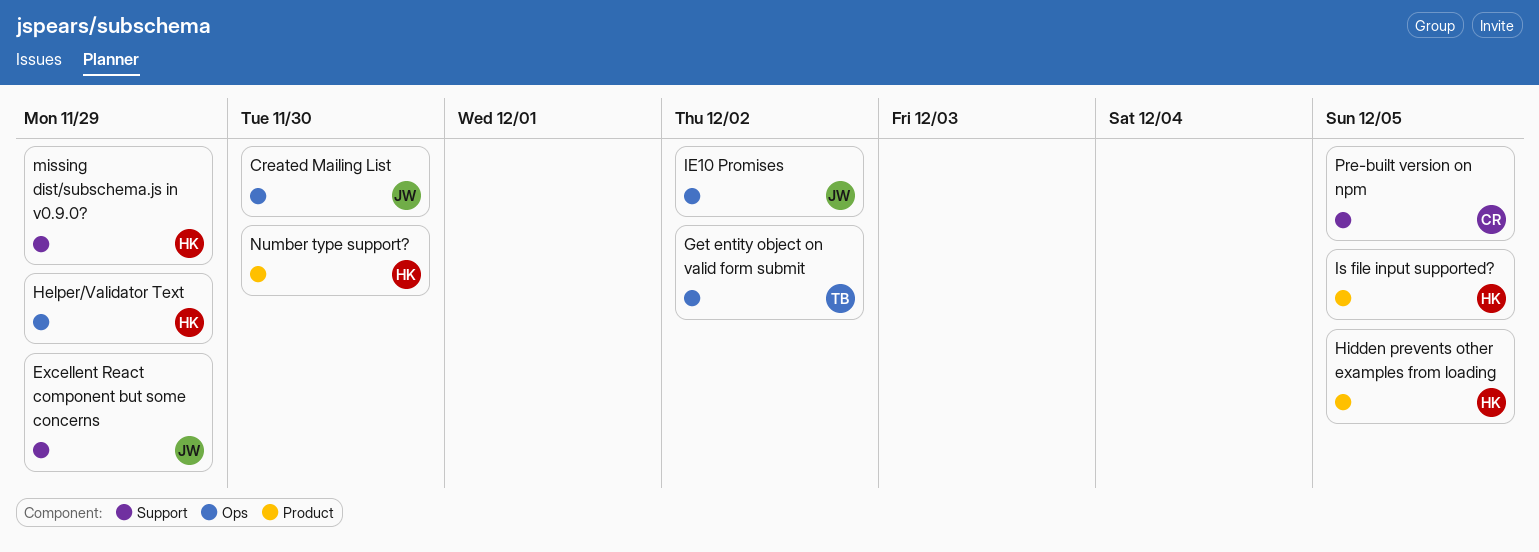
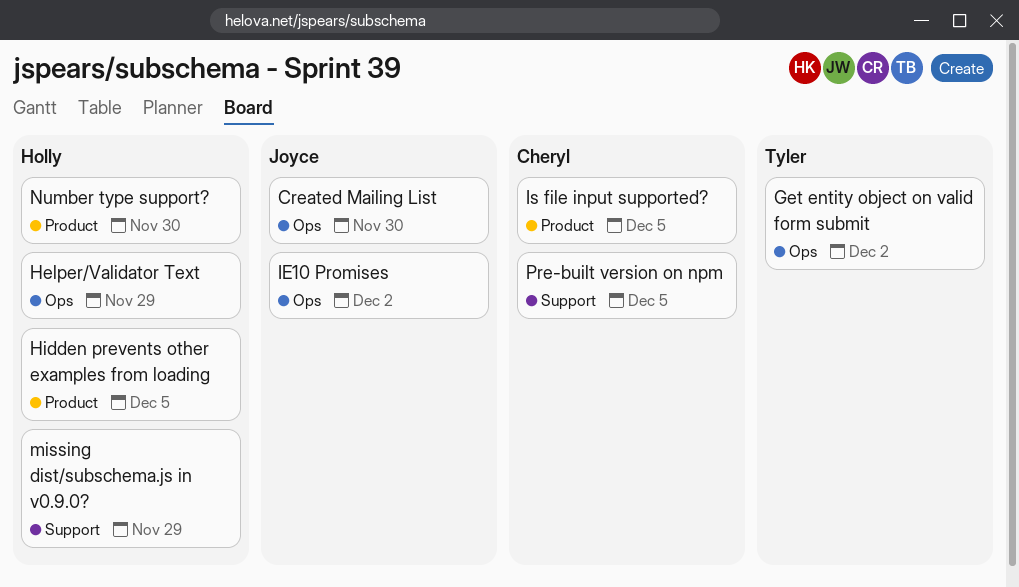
Excellent React component but some concerns: present -> none
Is file input supported?, owner: Holly -> Cheryl

